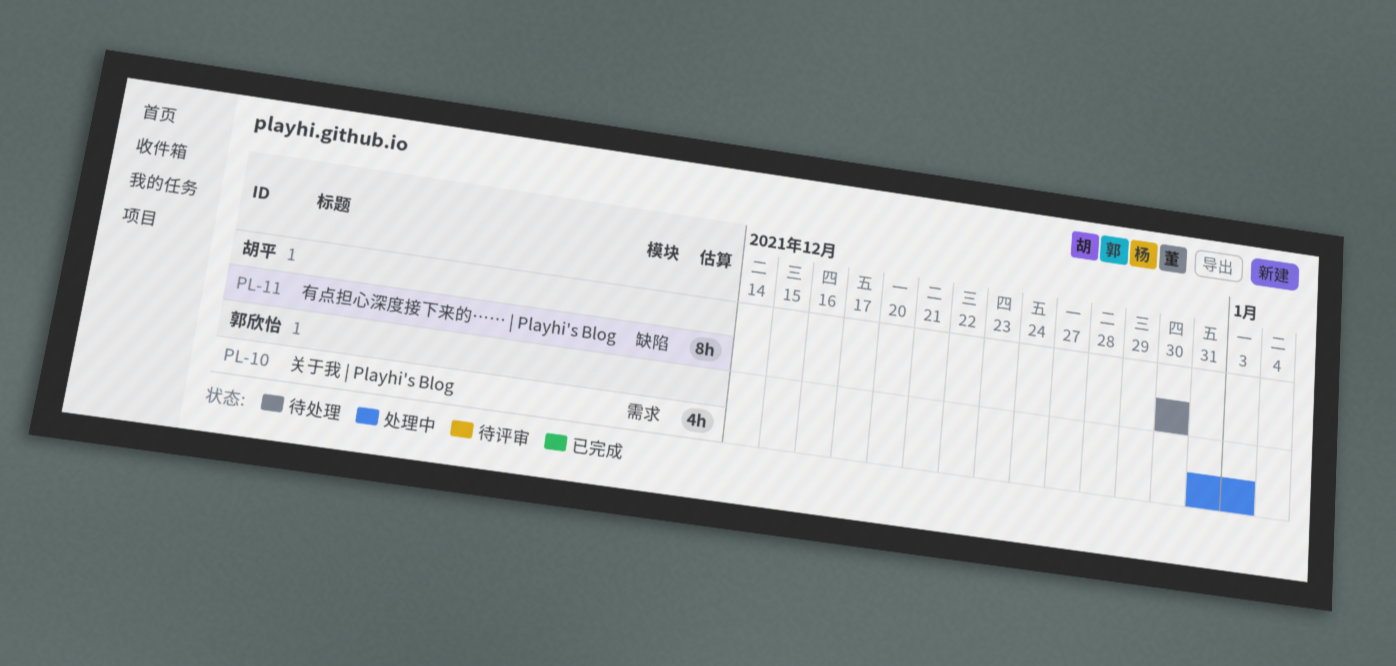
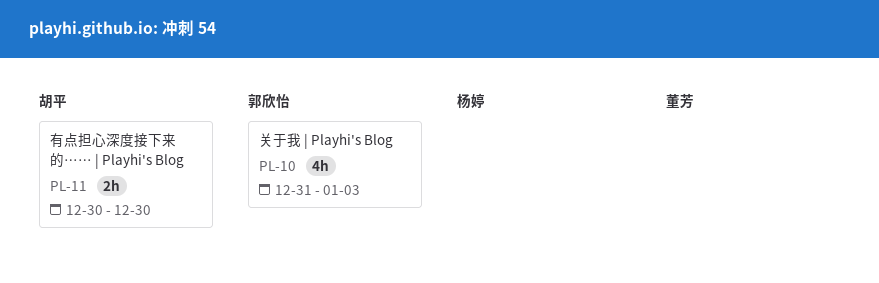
PL-11, estimate: 8h -> 2h

